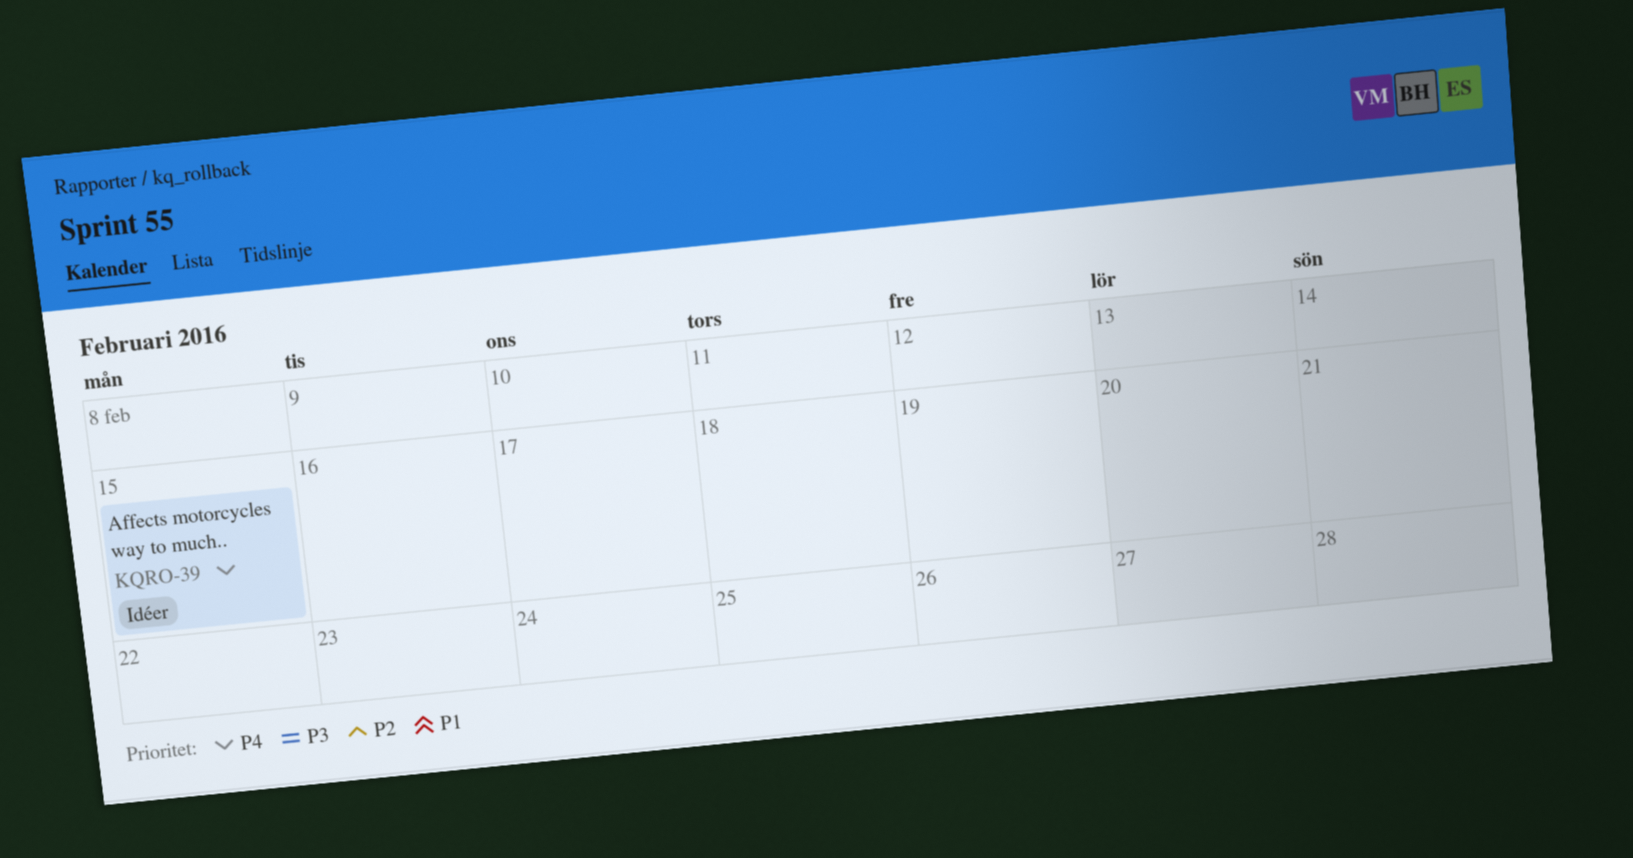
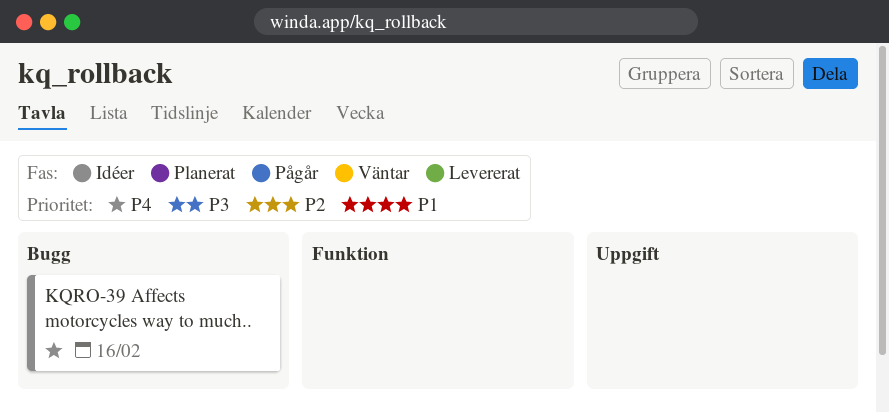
KQRO-39, due: Feb 15 -> Feb 16

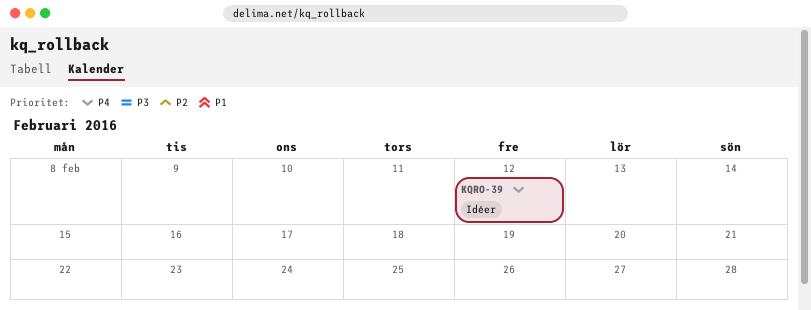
KQRO-39, due: Feb 16 -> Feb 12

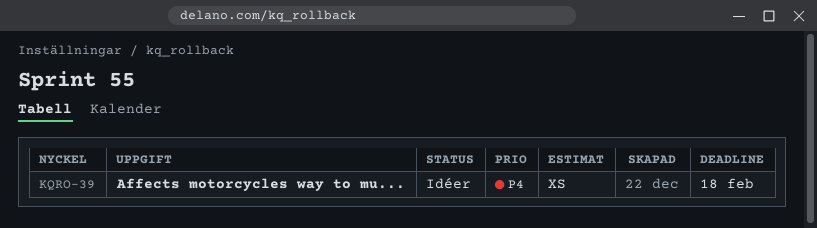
KQRO-39, due: Feb 12 -> Feb 18

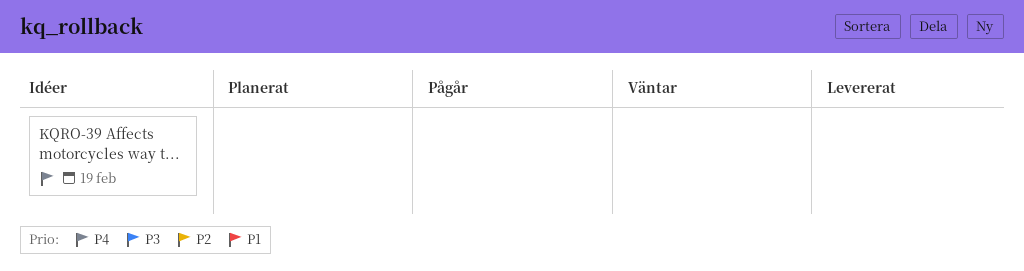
KQRO-39, due: Feb 18 -> Feb 19

